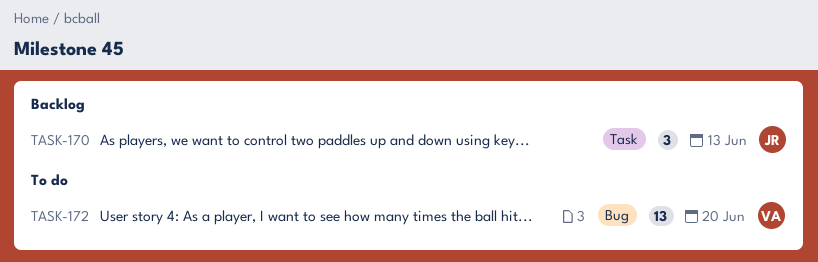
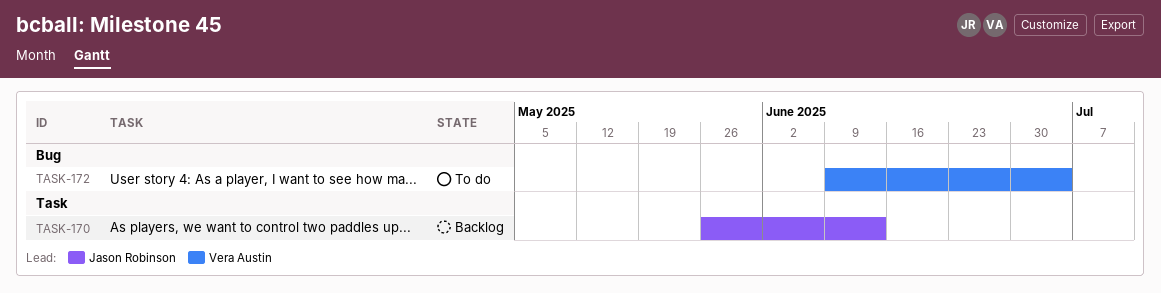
TASK-172, due: Jun 20 -> Jul 4

